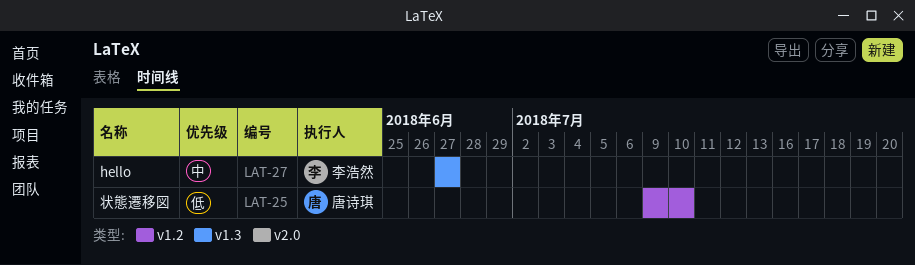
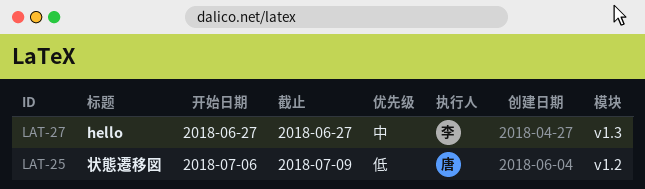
LAT-25, start: Jul 9 -> Jul 6
LAT-25, due: Jul 10 -> Jul 9

